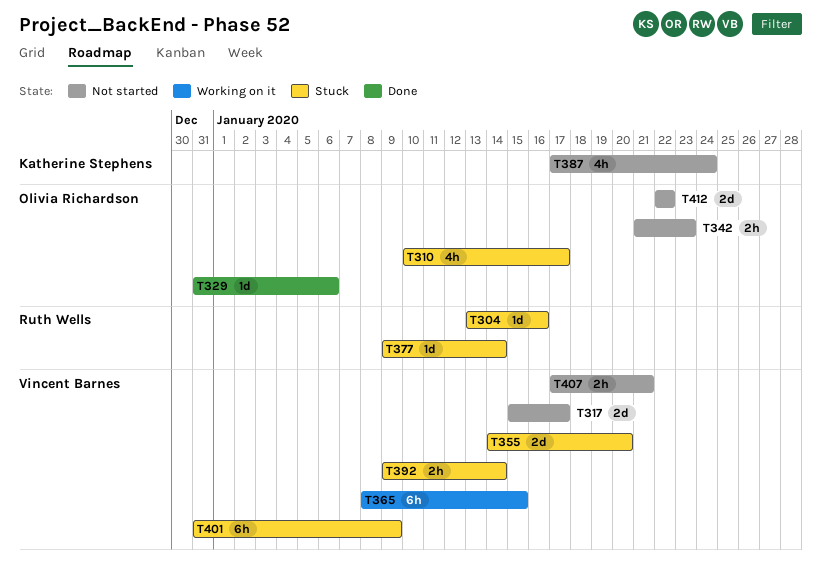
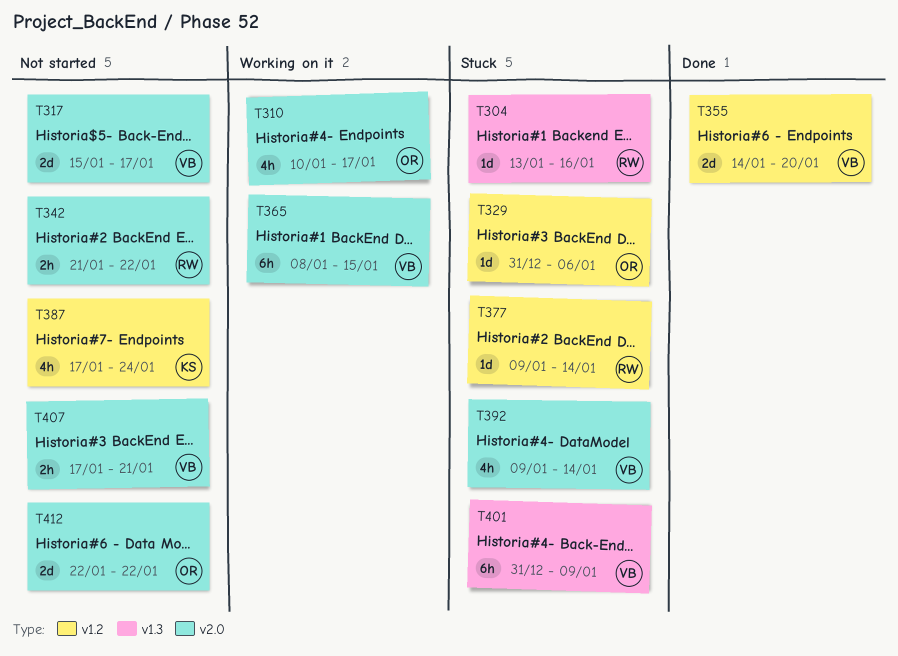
T310, status: Stuck -> Working on it
T329, status: Done -> Stuck
T342, owner: Olivia Richardson -> Ruth Wells
T342, due: Jan 23 -> Jan 22
T355, status: Stuck -> Done
T392, estimate: 2h -> 4h

